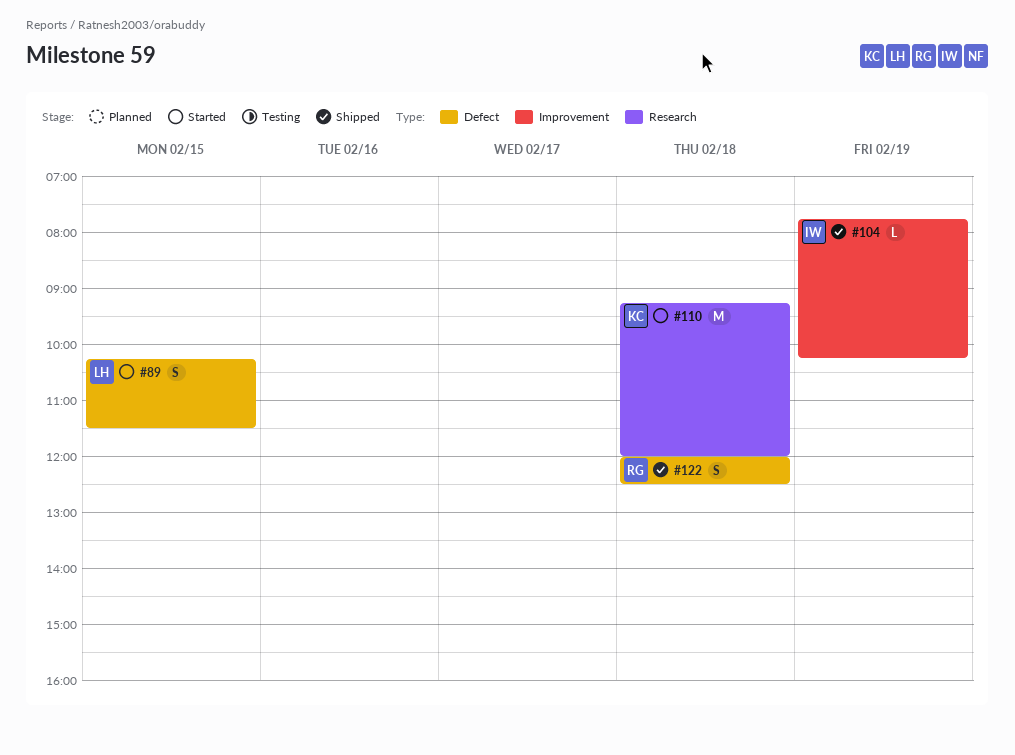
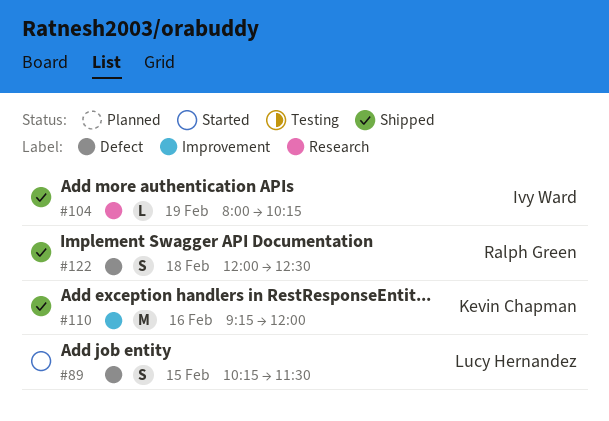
#104, label: Improvement -> Research
#104, begins: 07:45 -> 08:00
#110, status: Started -> Shipped
#110, label: Research -> Improvement
#110, day: Feb 18 -> Feb 16

